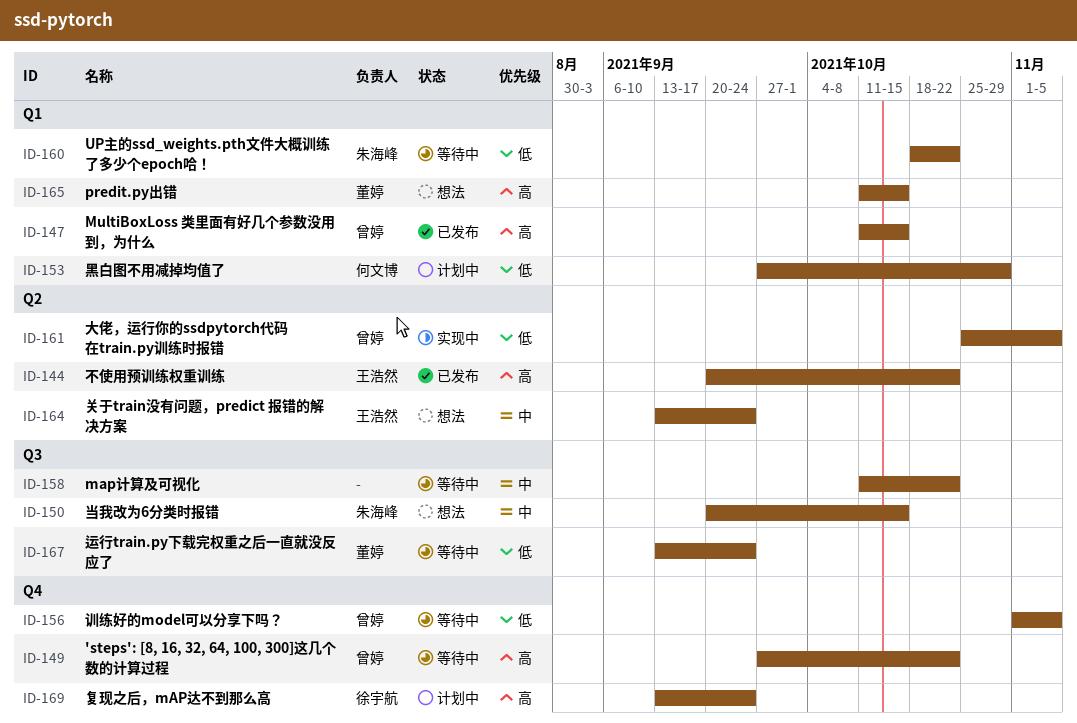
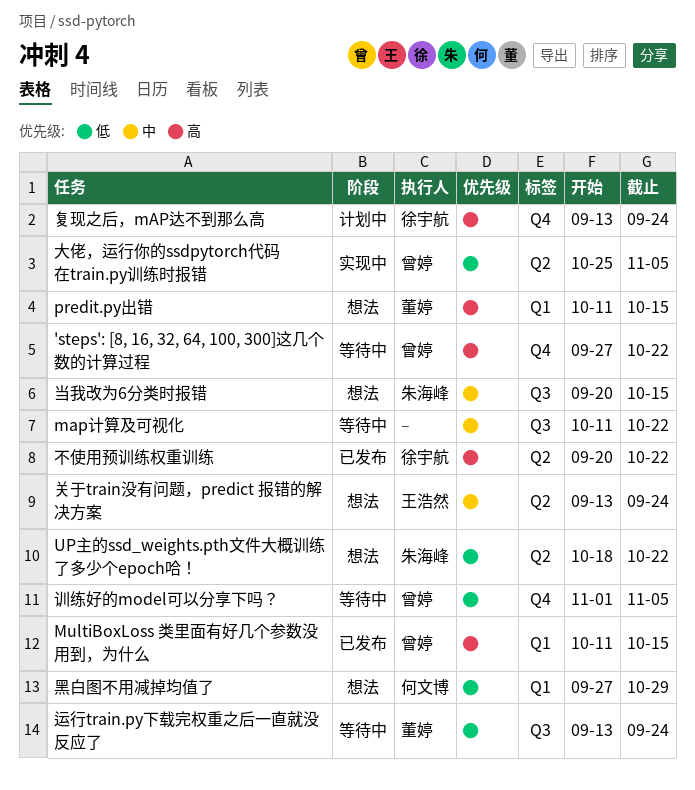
UP主的ssd_weights.pth文件大概训练了多少个epoch哈！, status: 等待中 -> 想法
UP主的ssd_weights.pth文件大概训练了多少个epoch哈！, label: Q1 -> Q2
不使用预训练权重训练, owner: 王浩然 -> 徐宇航
黑白图不用减掉均值了, status: 计划中 -> 想法

